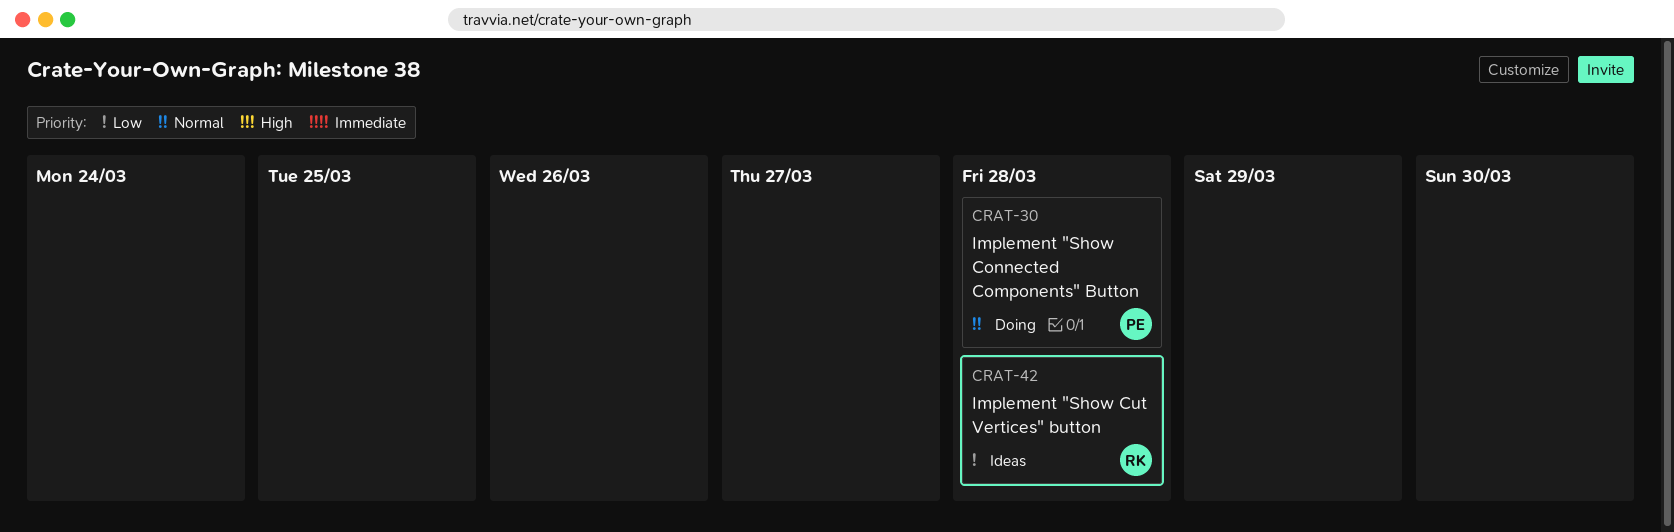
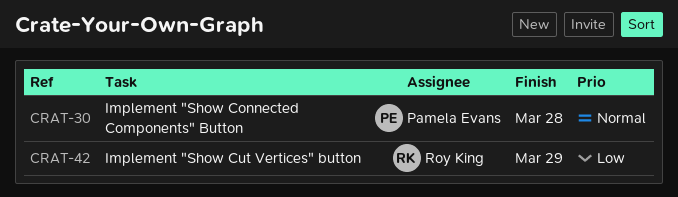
CRAT-42, due: Mar 28 -> Mar 29

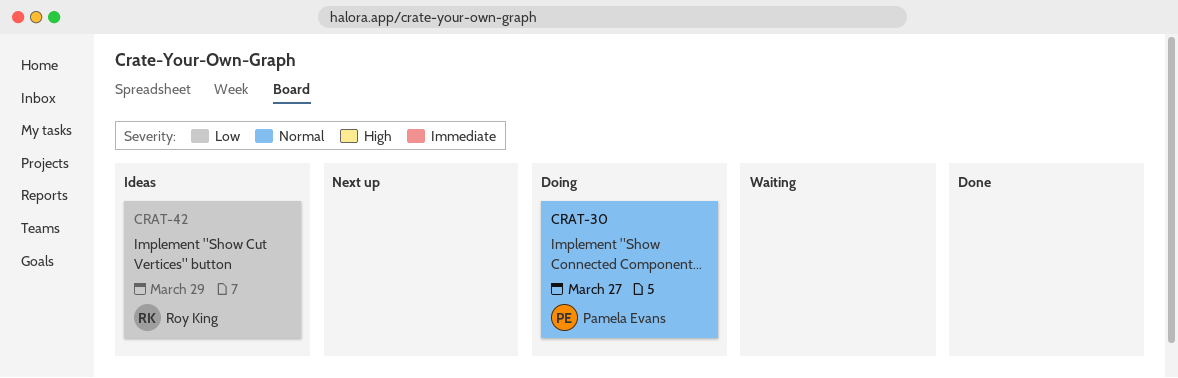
CRAT-30, due: Mar 28 -> Mar 27

